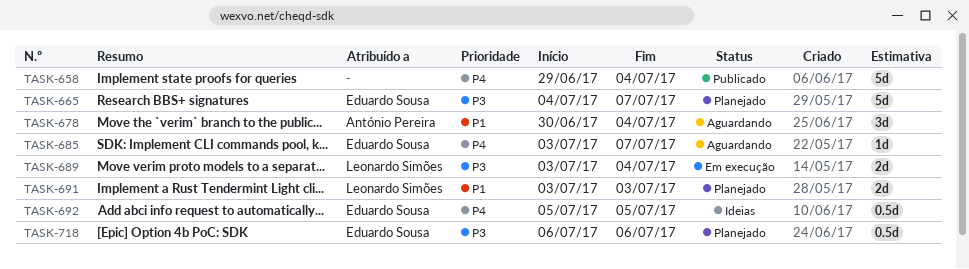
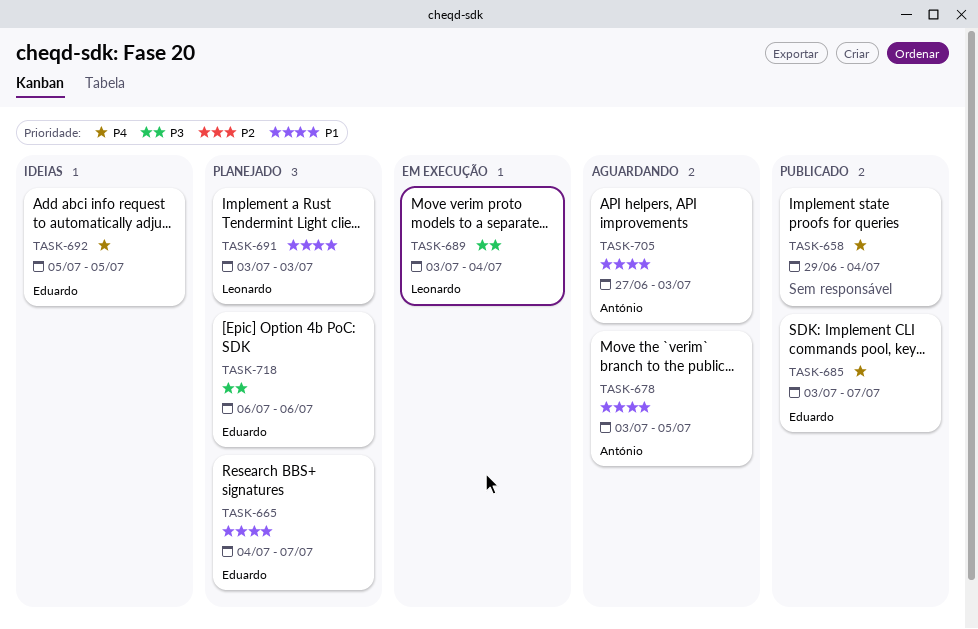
TASK-665, priority: P3 -> P1
TASK-678, start: Jun 30 -> Jul 3
TASK-678, due: Jul 4 -> Jul 5
TASK-685, status: Aguardando -> Publicado
TASK-705: none -> present

